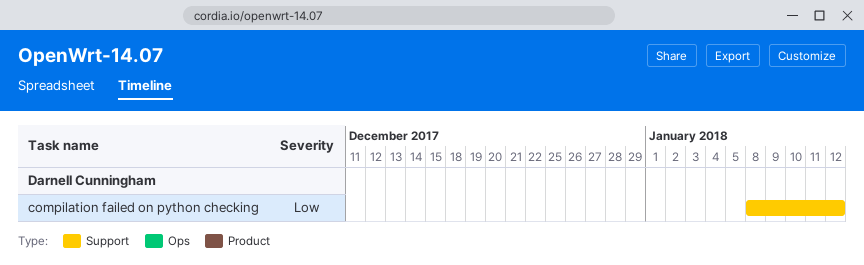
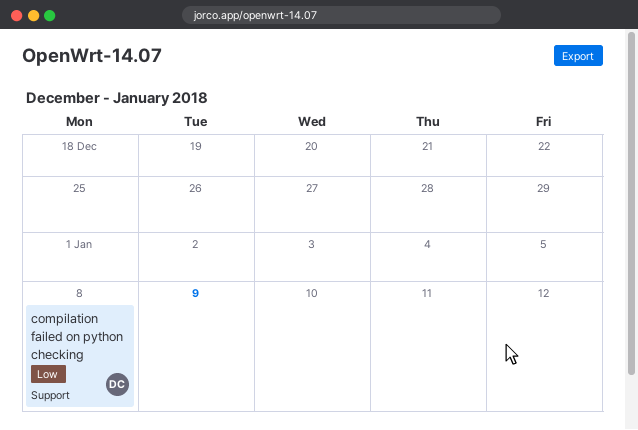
compilation failed on python checking, due: Jan 12 -> Jan 8

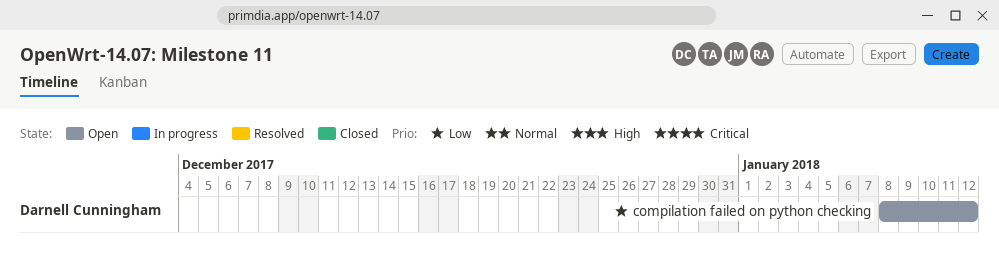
compilation failed on python checking, due: Jan 8 -> Jan 12

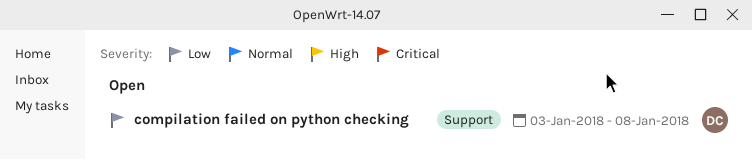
compilation failed on python checking, start: Jan 8 -> Jan 3
compilation failed on python checking, due: Jan 12 -> Jan 8

